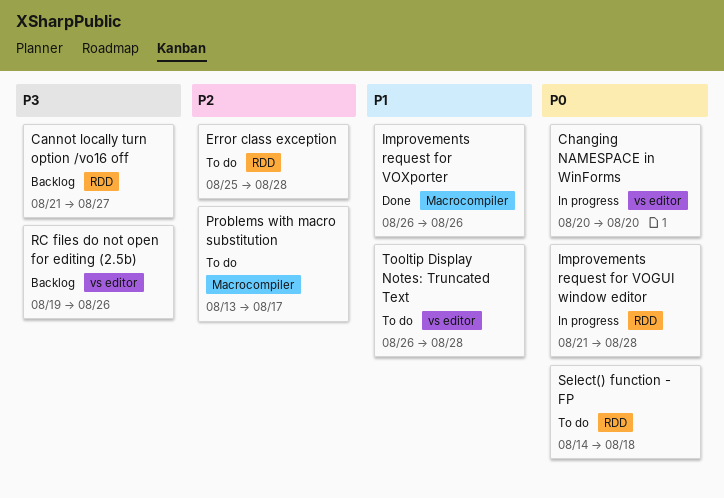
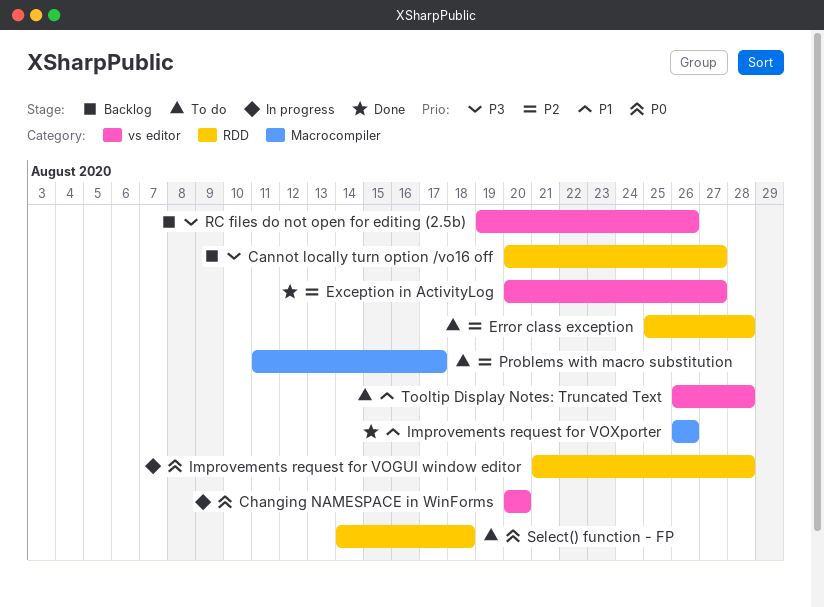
Cannot locally turn option /vo16 off, start: Aug 21 -> Aug 20
Exception in ActivityLog: none -> present
Problems with macro substitution, start: Aug 13 -> Aug 11

